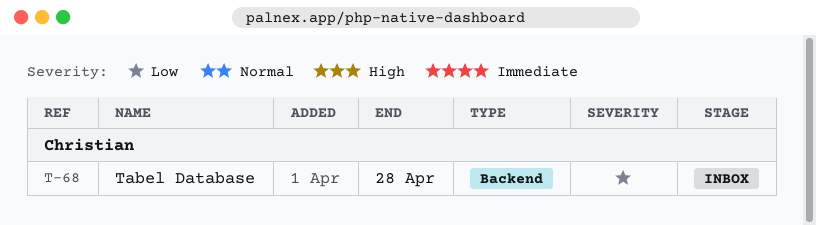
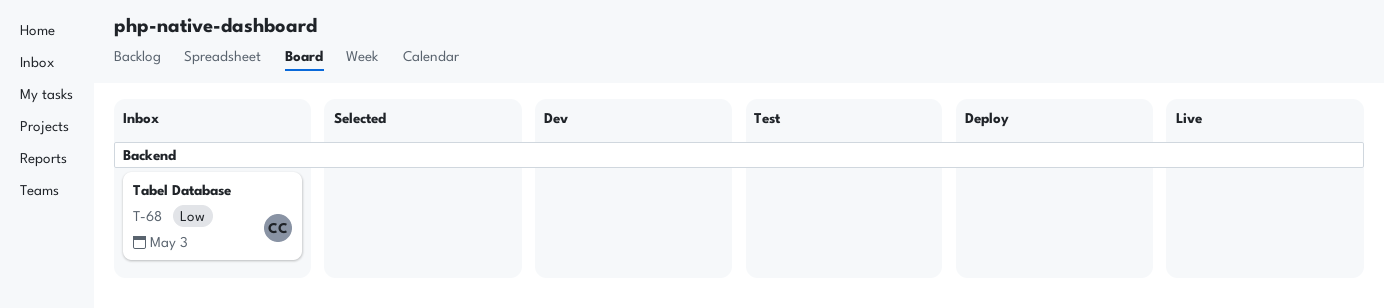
T-68, due: Apr 28 -> May 3

